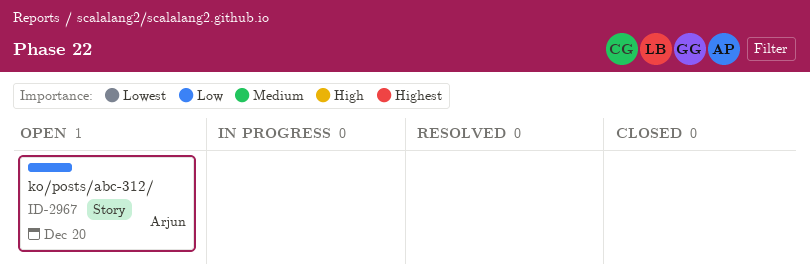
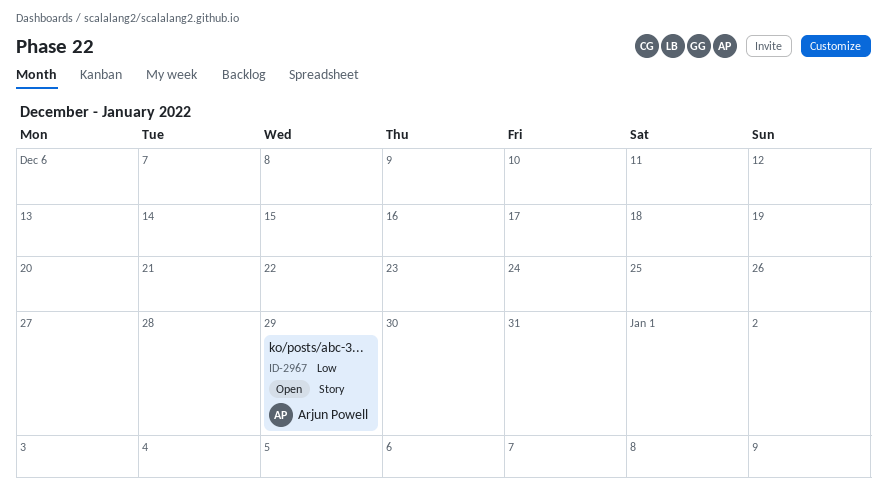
ID-2967, due: Dec 20 -> Dec 29

